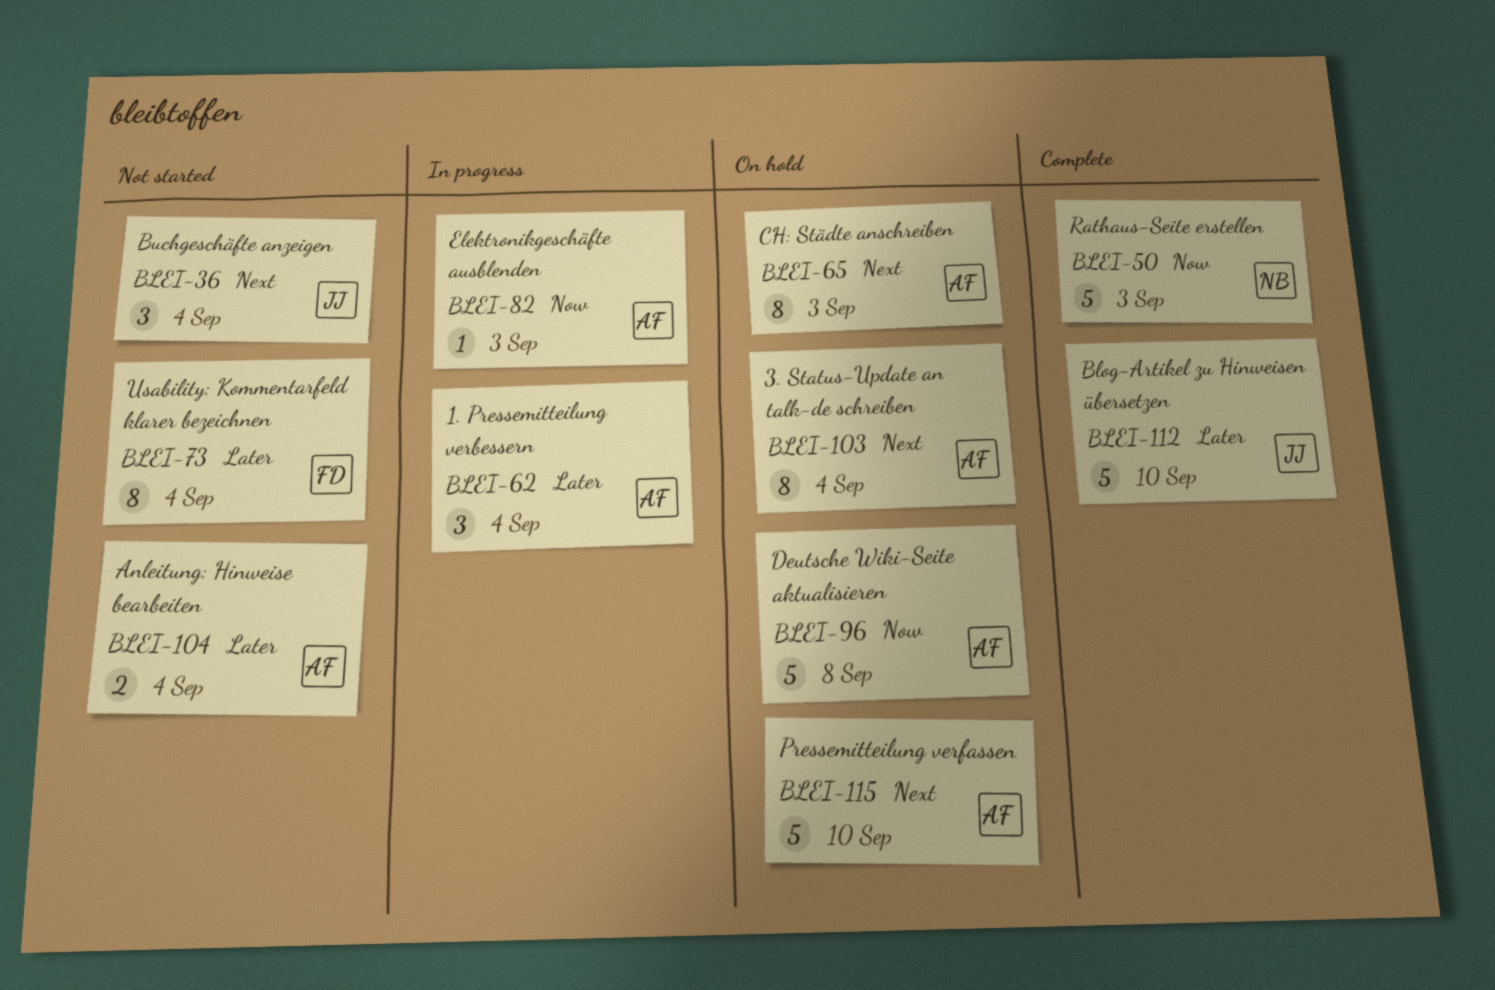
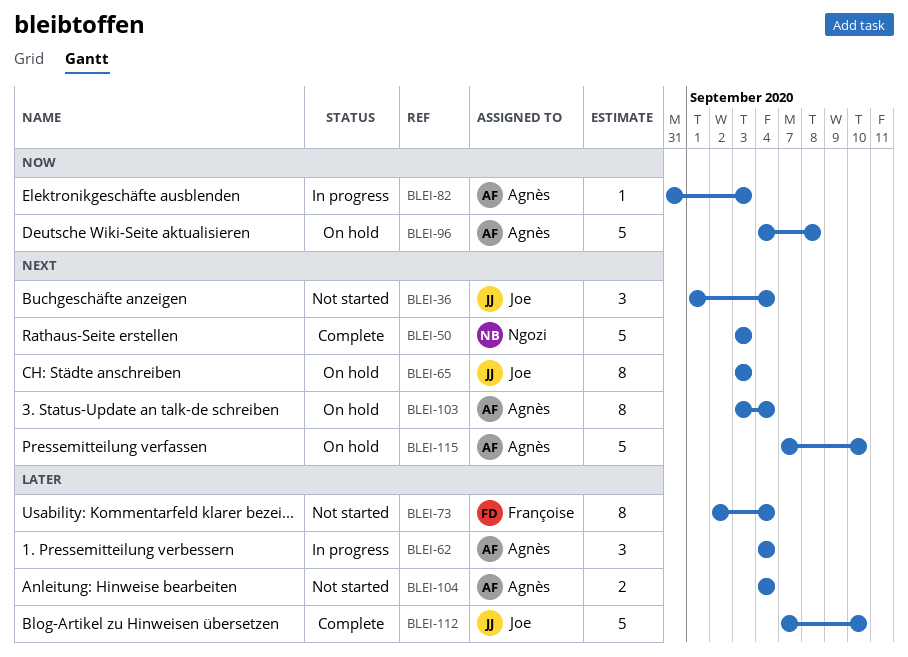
BLEI-50, priority: Now -> Next
BLEI-65, owner: Agnès -> Joe

